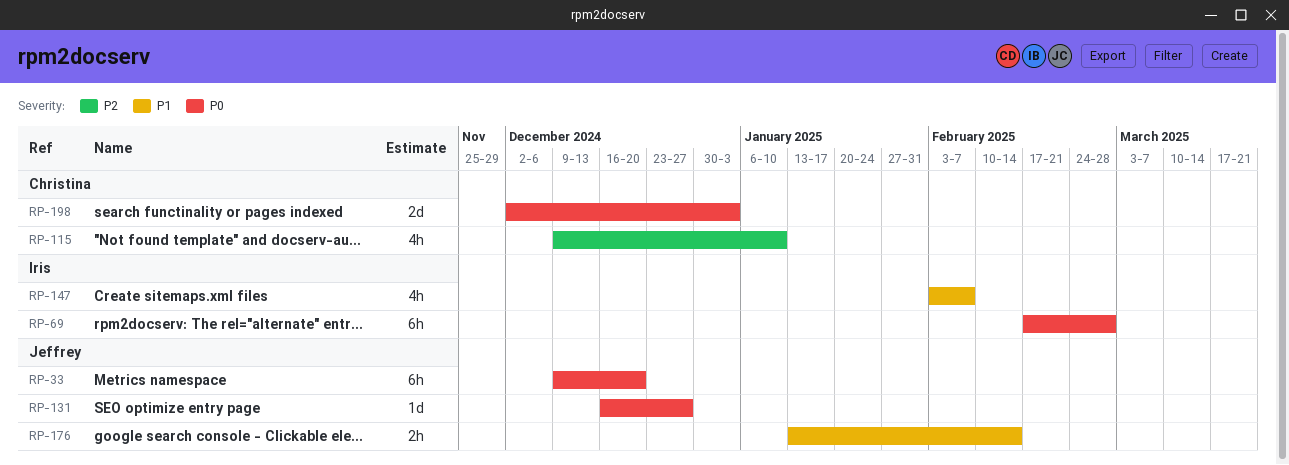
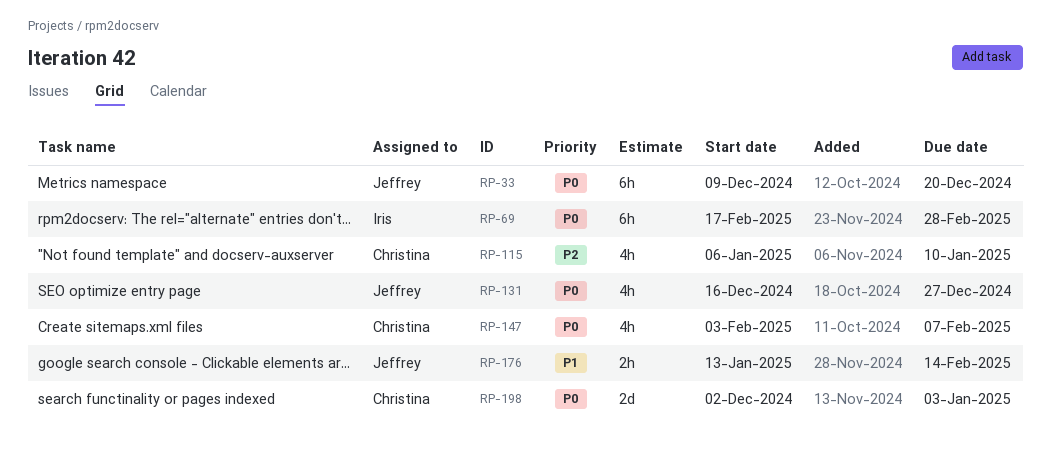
RP-115, start: Dec 9 -> Jan 6
RP-131, estimate: 1d -> 4h
RP-147, owner: Iris -> Christina
RP-147, priority: P1 -> P0

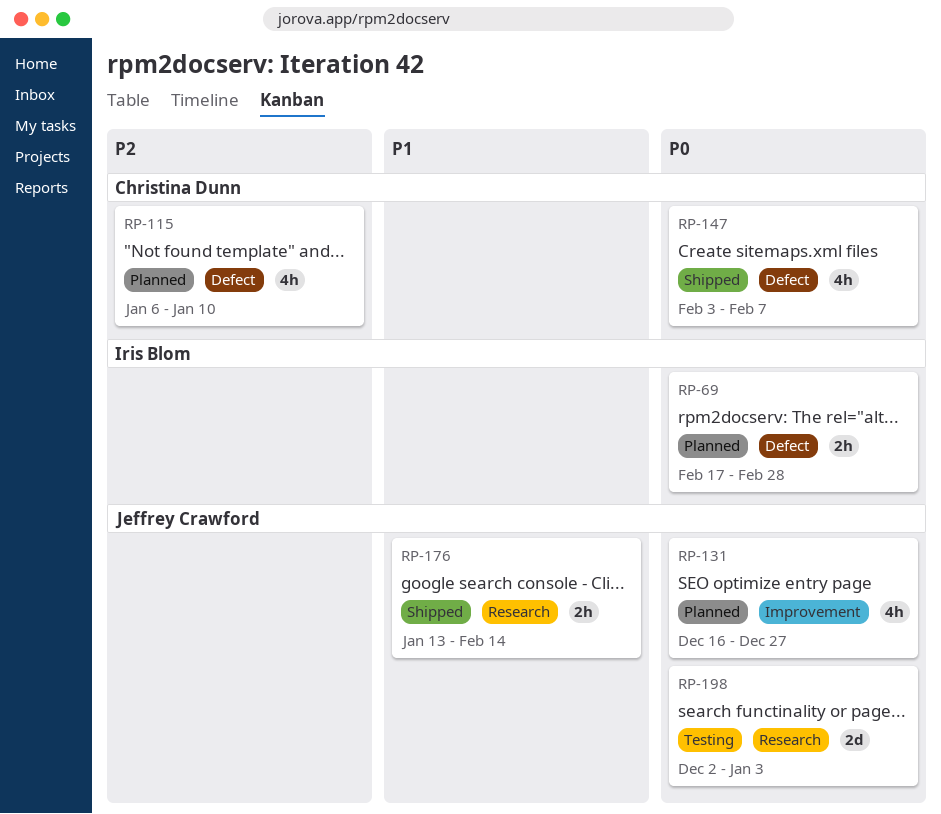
RP-33: present -> none
RP-69, estimate: 6h -> 2h
RP-198, owner: Christina Dunn -> Jeffrey Crawford

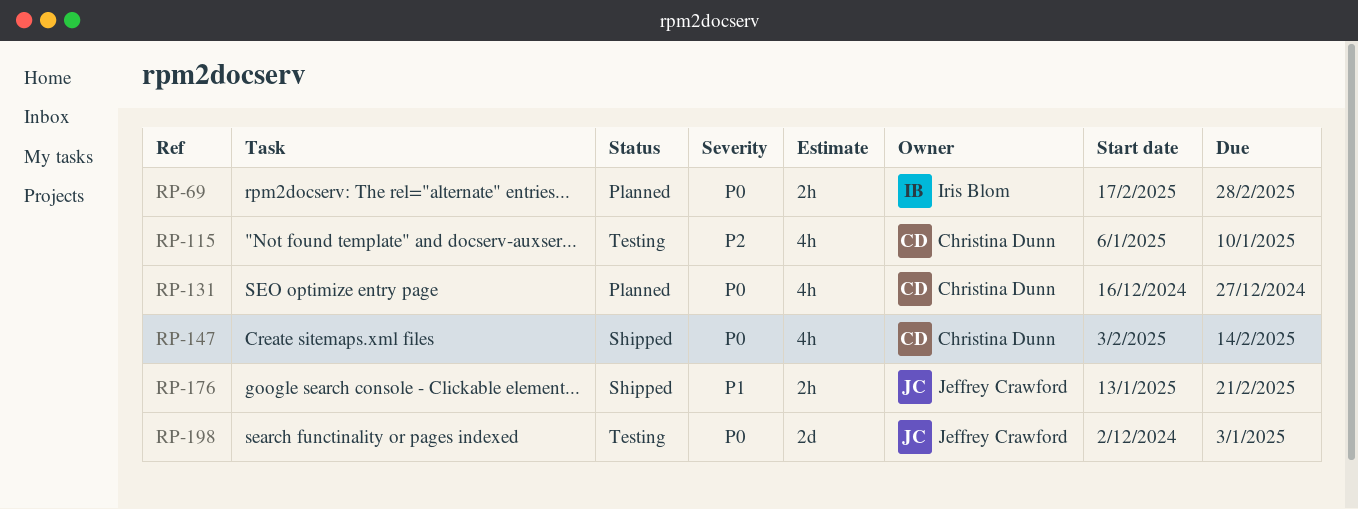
RP-115, status: Planned -> Testing
RP-131, owner: Jeffrey Crawford -> Christina Dunn
RP-147, due: Feb 7 -> Feb 14
RP-176, due: Feb 14 -> Feb 21

